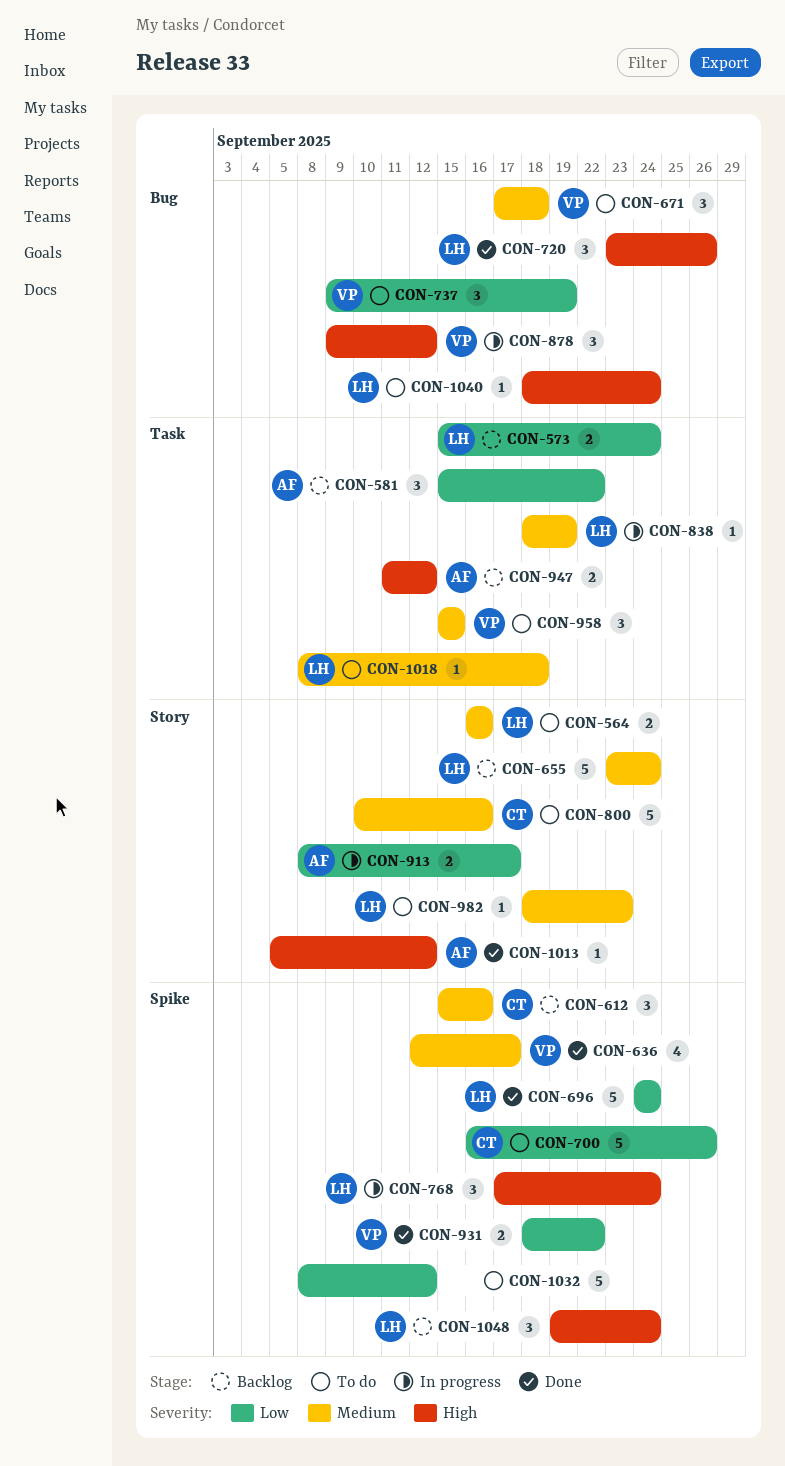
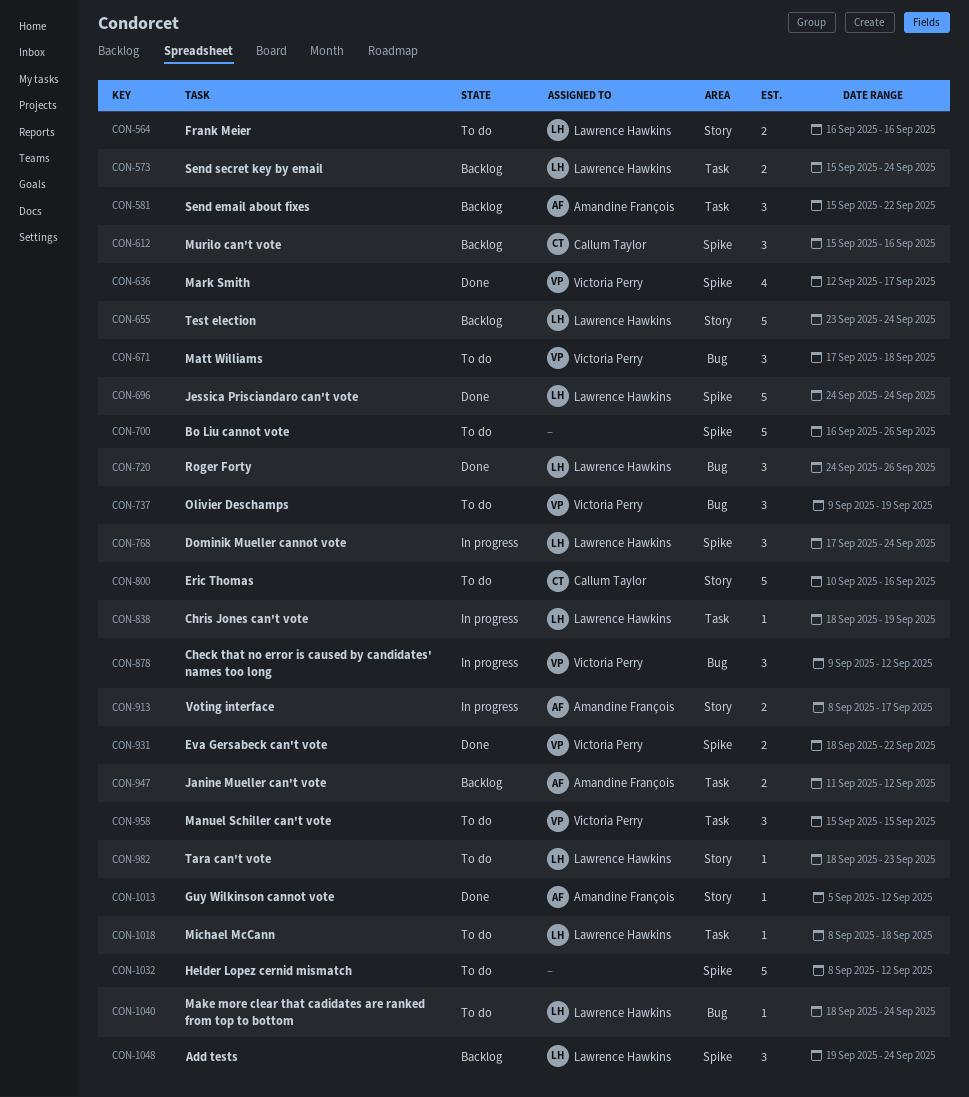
CON-700, owner: Callum Taylor -> none
CON-720, start: Sep 23 -> Sep 24

